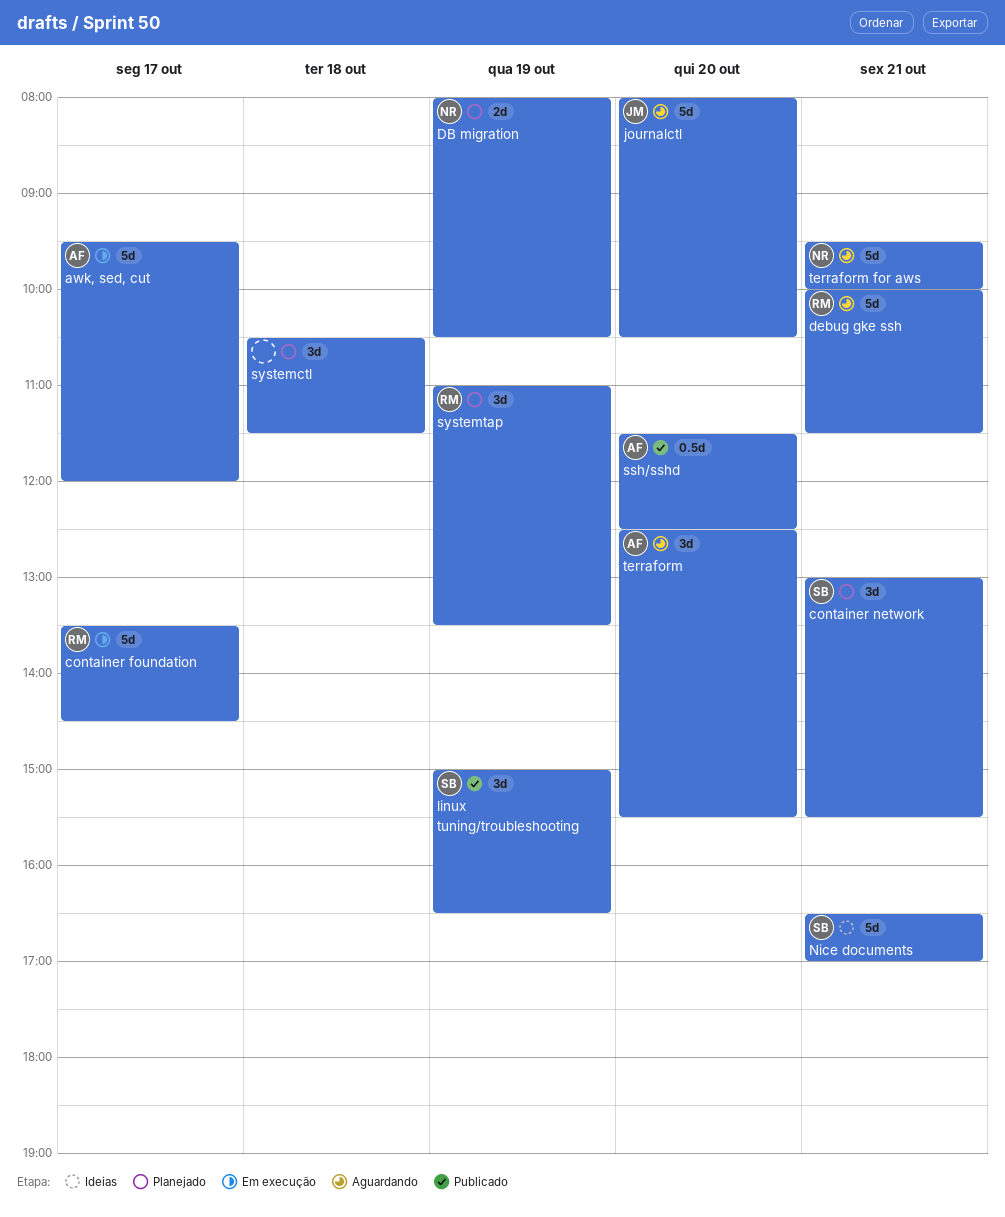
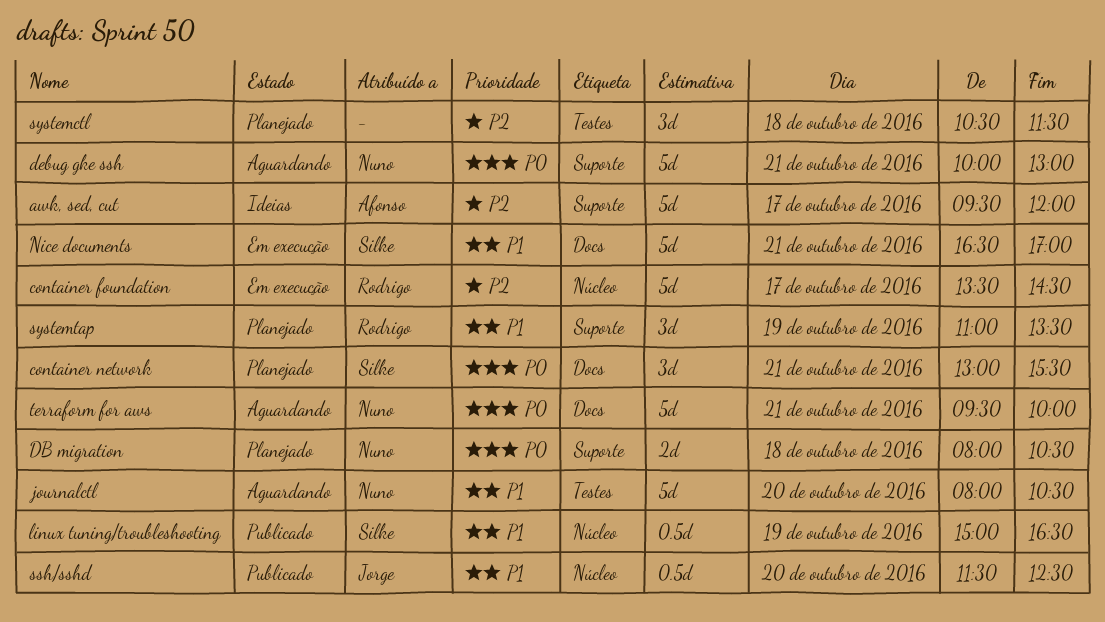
awk, sed, cut, status: Em execução -> Ideias
DB migration, day: Oct 19 -> Oct 18
debug gke ssh, owner: Rodrigo -> Nuno
debug gke ssh, ends: 11:30 -> 13:00
journalctl, owner: Jorge -> Nuno
linux tuning/troubleshooting, estimate: 3d -> 0.5d
Nice documents, status: Ideias -> Em execução
ssh/sshd, owner: Afonso -> Jorge
terraform: present -> none

